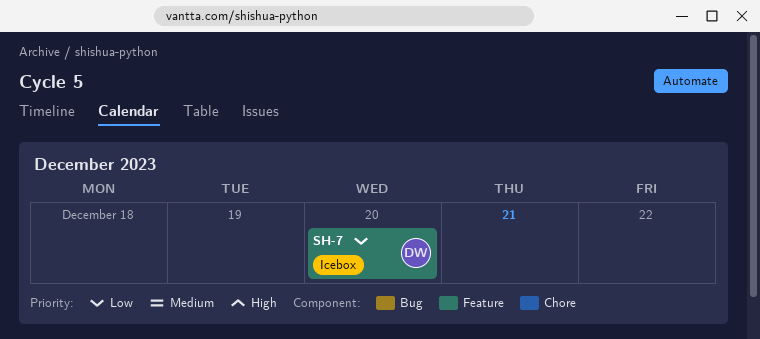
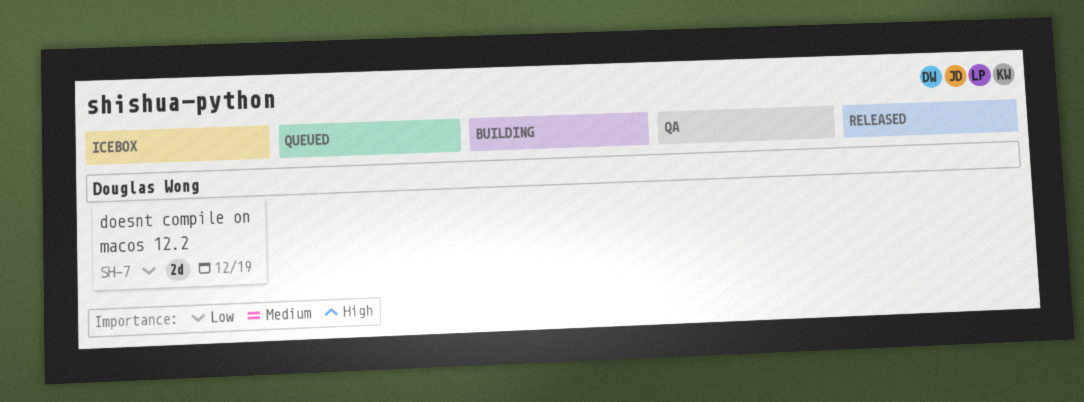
SH-7, due: Dec 20 -> Dec 19

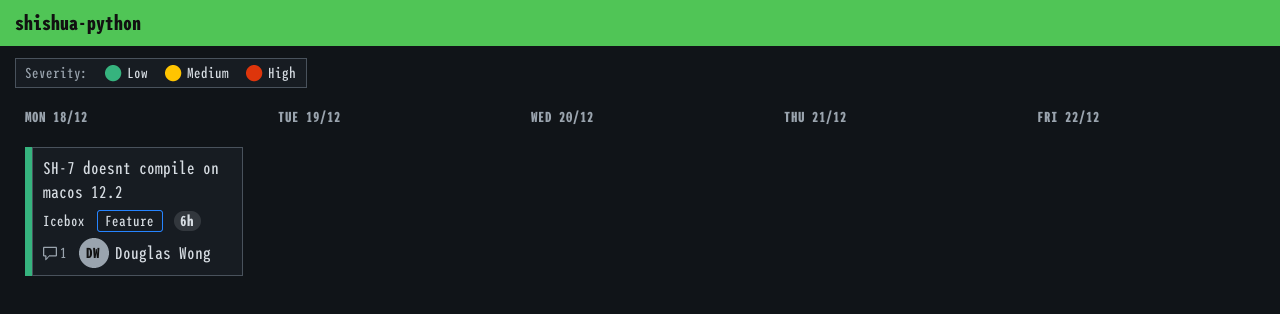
SH-7, estimate: 2d -> 6h
SH-7, due: Dec 19 -> Dec 18

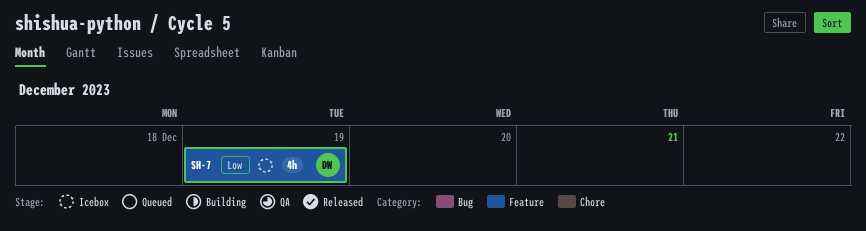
SH-7, estimate: 6h -> 4h
SH-7, due: Dec 18 -> Dec 19

